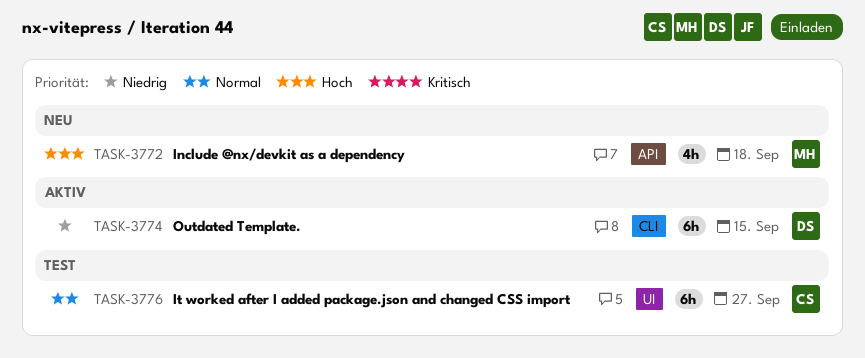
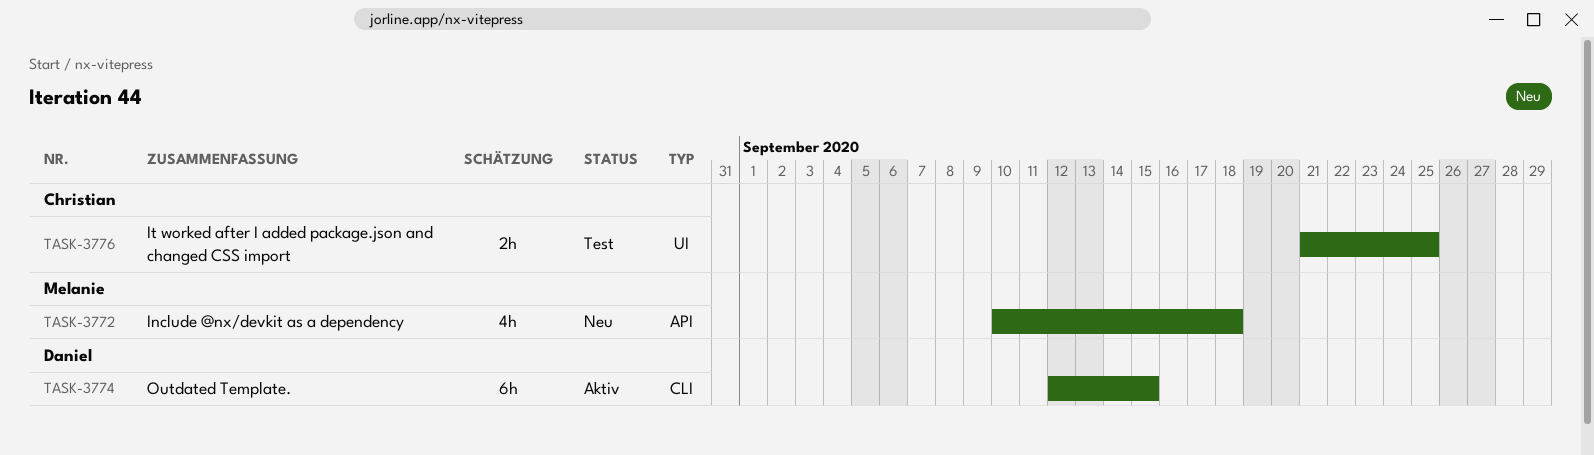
TASK-3776, estimate: 6h -> 2h
TASK-3776, due: Sep 27 -> Sep 25

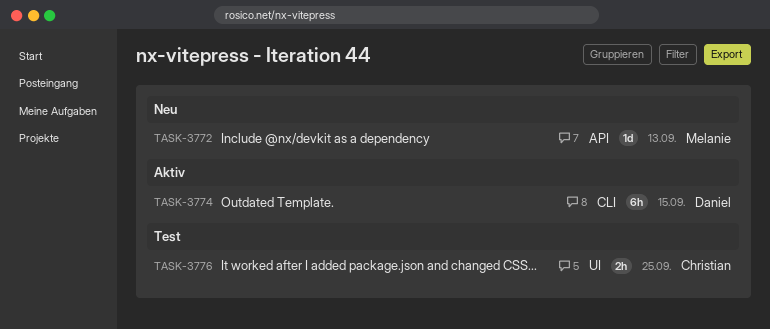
TASK-3772, estimate: 4h -> 1d
TASK-3772, due: Sep 18 -> Sep 13

